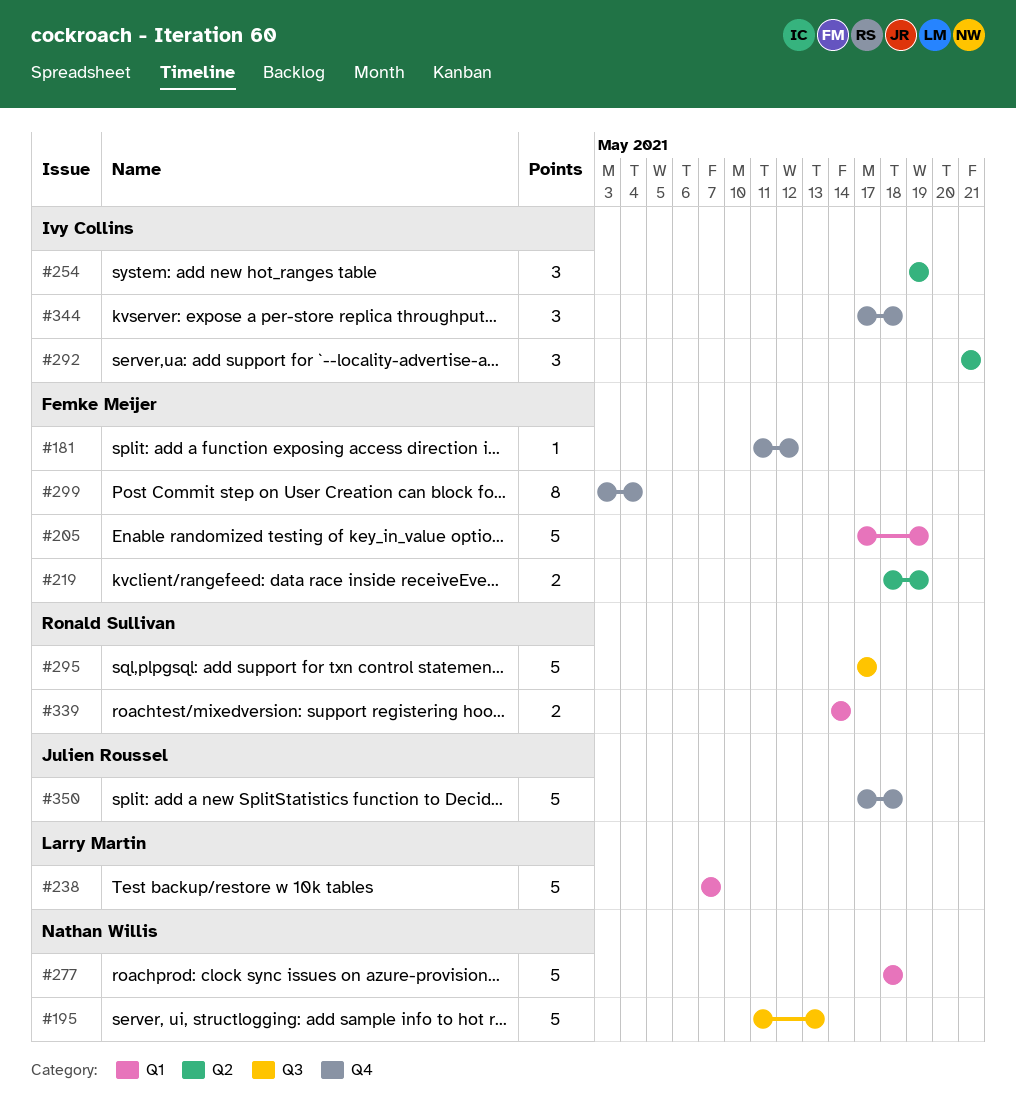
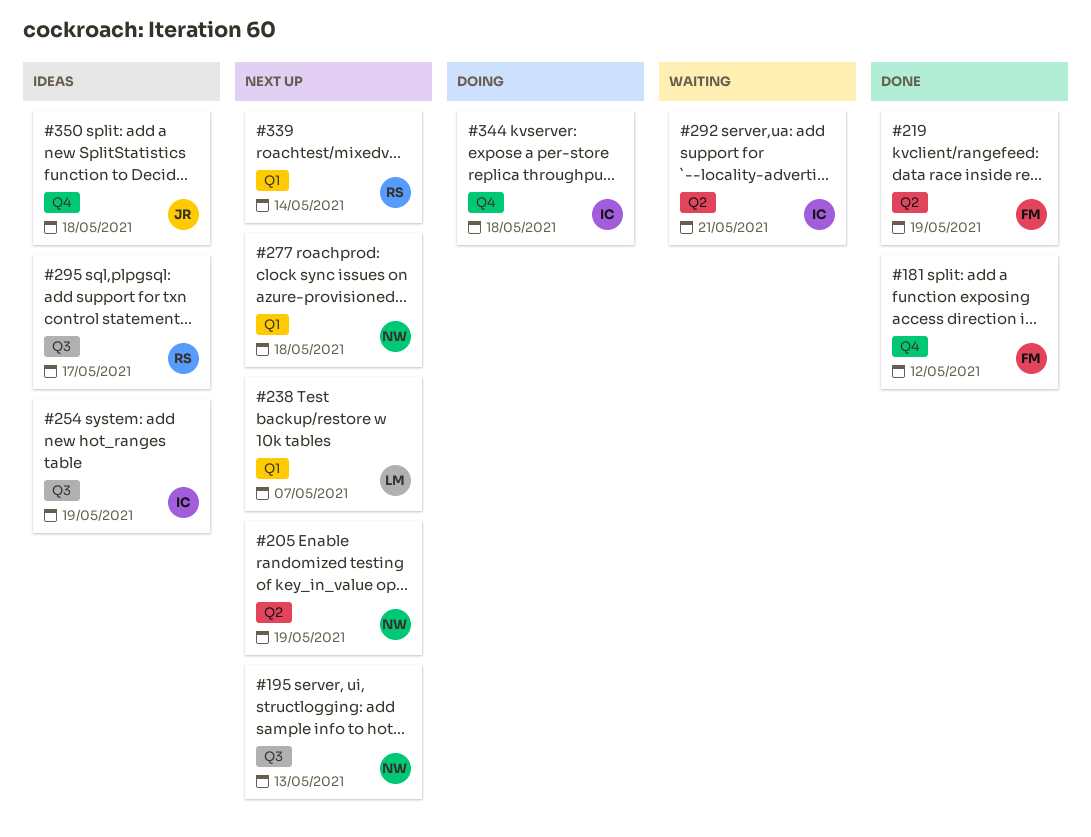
#205, owner: Femke Meijer -> Nathan Willis
#205, label: Q1 -> Q2
#254, label: Q2 -> Q3
#299: present -> none

